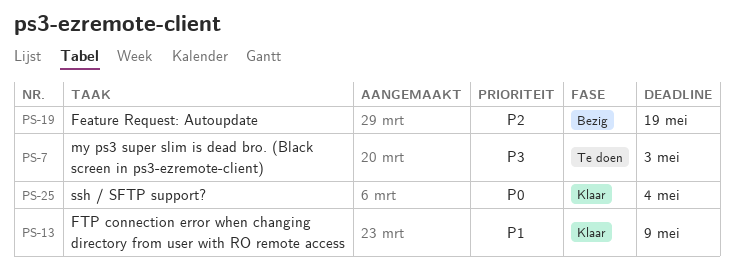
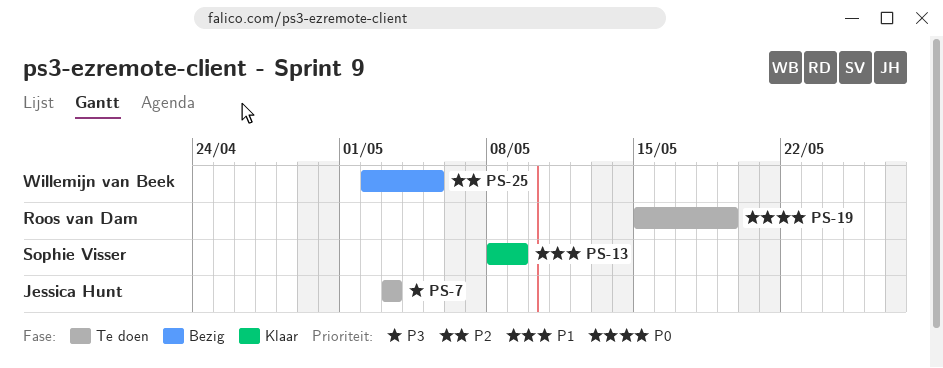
PS-19, status: Bezig -> Te doen
PS-19, priority: P2 -> P0
PS-25, status: Klaar -> Bezig
PS-25, priority: P0 -> P2
PS-25, due: May 4 -> May 5

